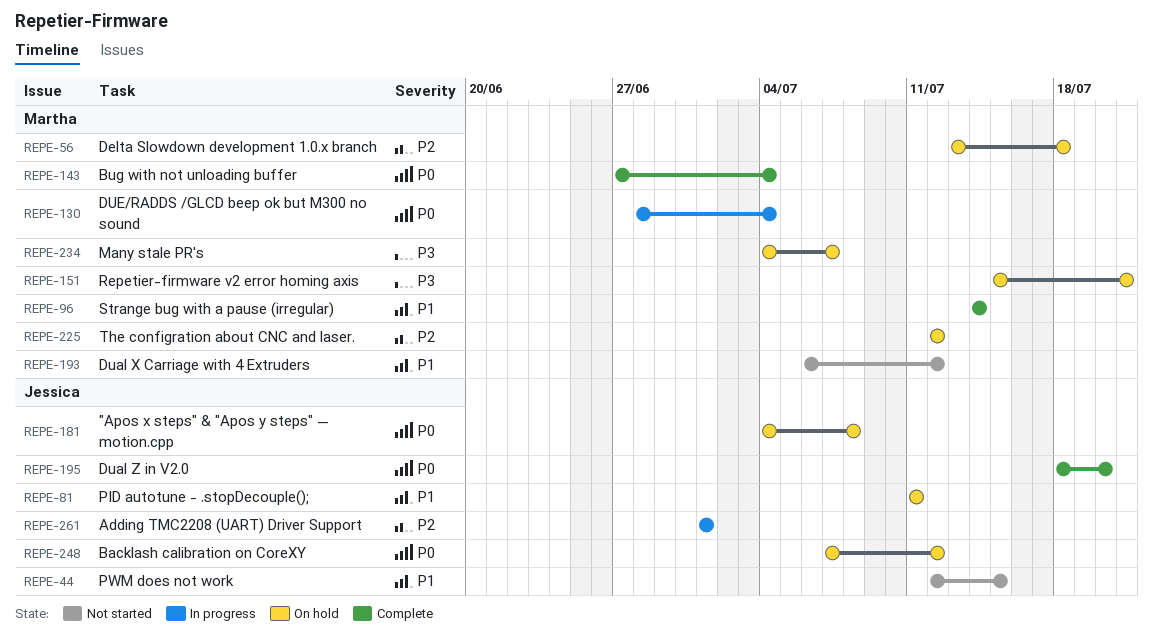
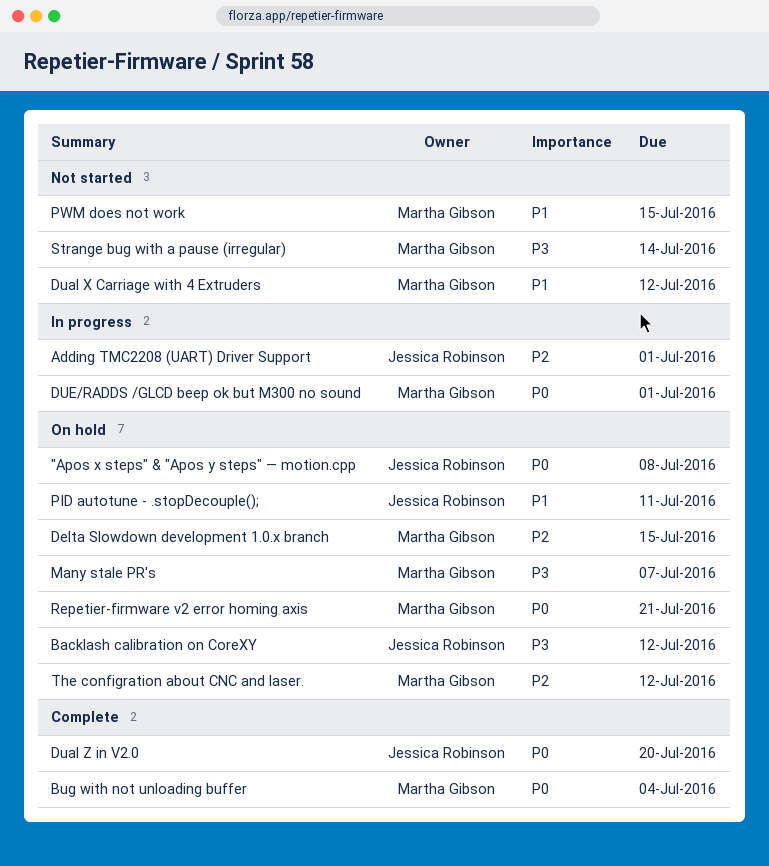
Backlash calibration on CoreXY, priority: P0 -> P3
Delta Slowdown development 1.0.x branch, due: Jul 18 -> Jul 15
DUE/RADDS /GLCD beep ok but M300 no sound, due: Jul 4 -> Jul 1
PWM does not work, owner: Jessica Robinson -> Martha Gibson
Repetier-firmware v2 error homing axis, priority: P3 -> P0
Strange bug with a pause (irregular), status: Complete -> Not started
Strange bug with a pause (irregular), priority: P1 -> P3

